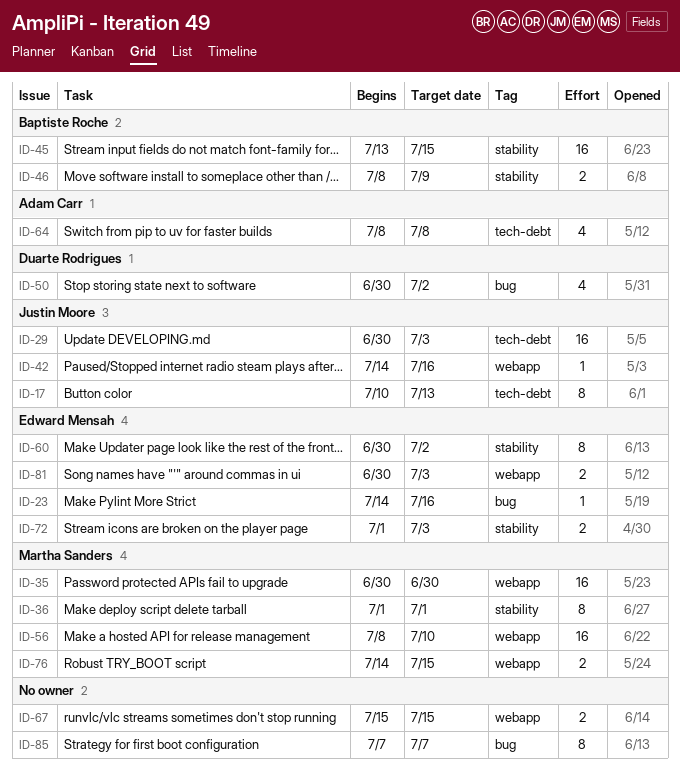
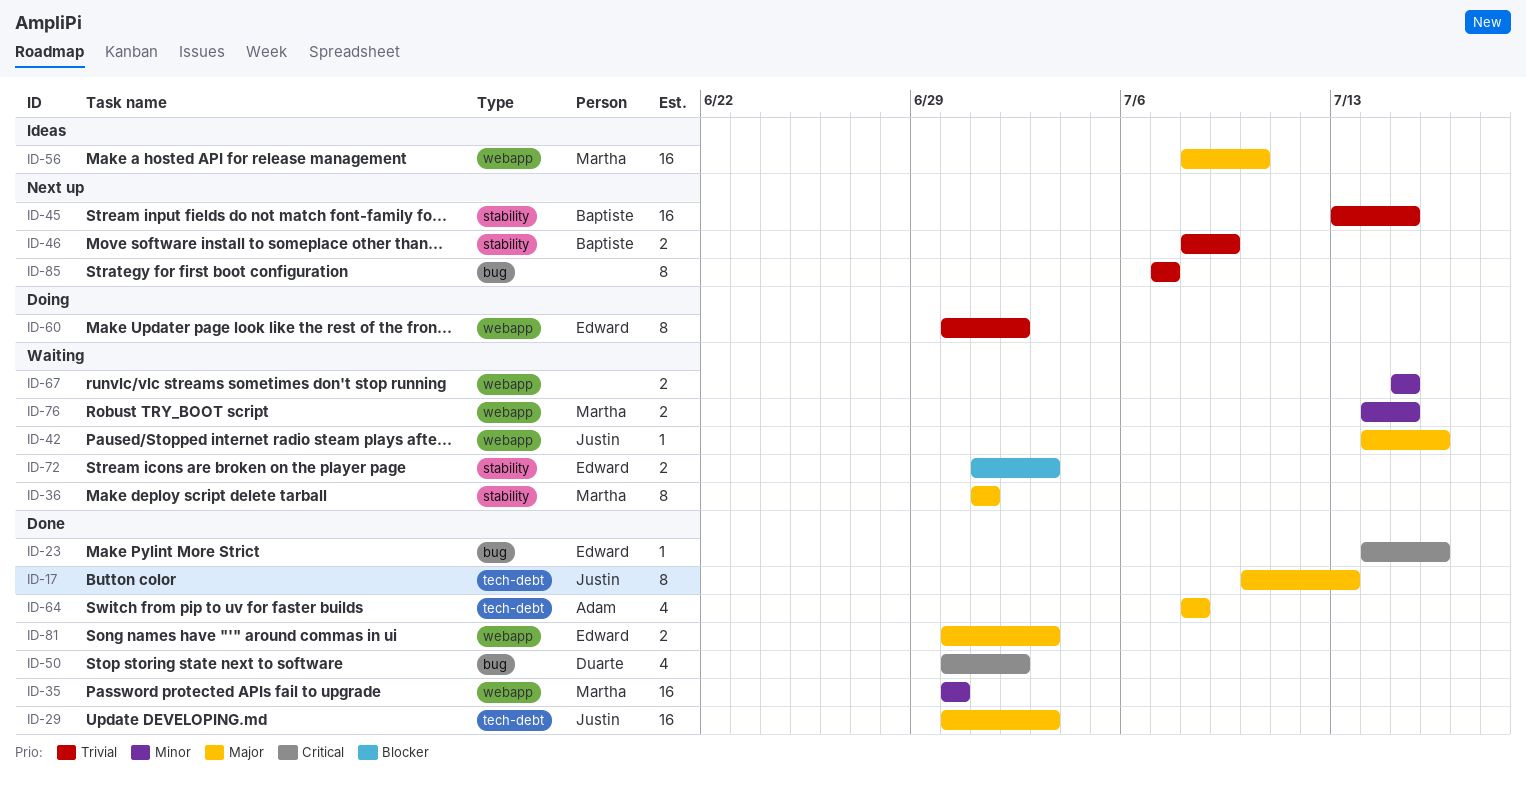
ID-60, label: stability -> webapp

